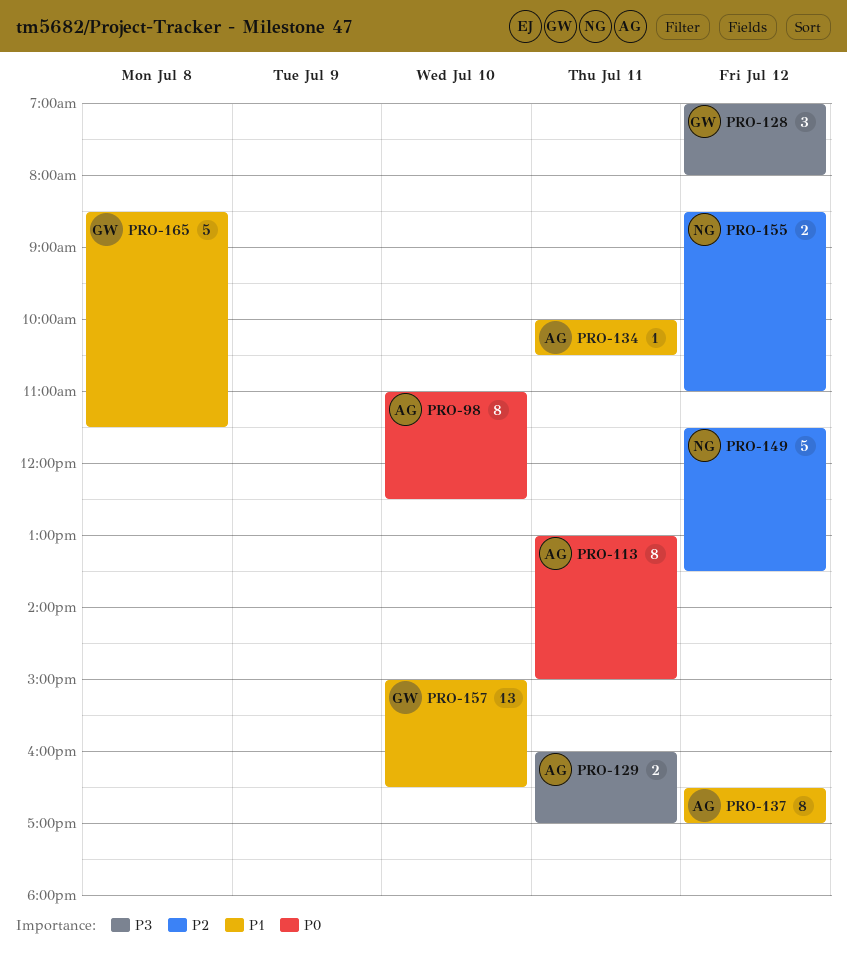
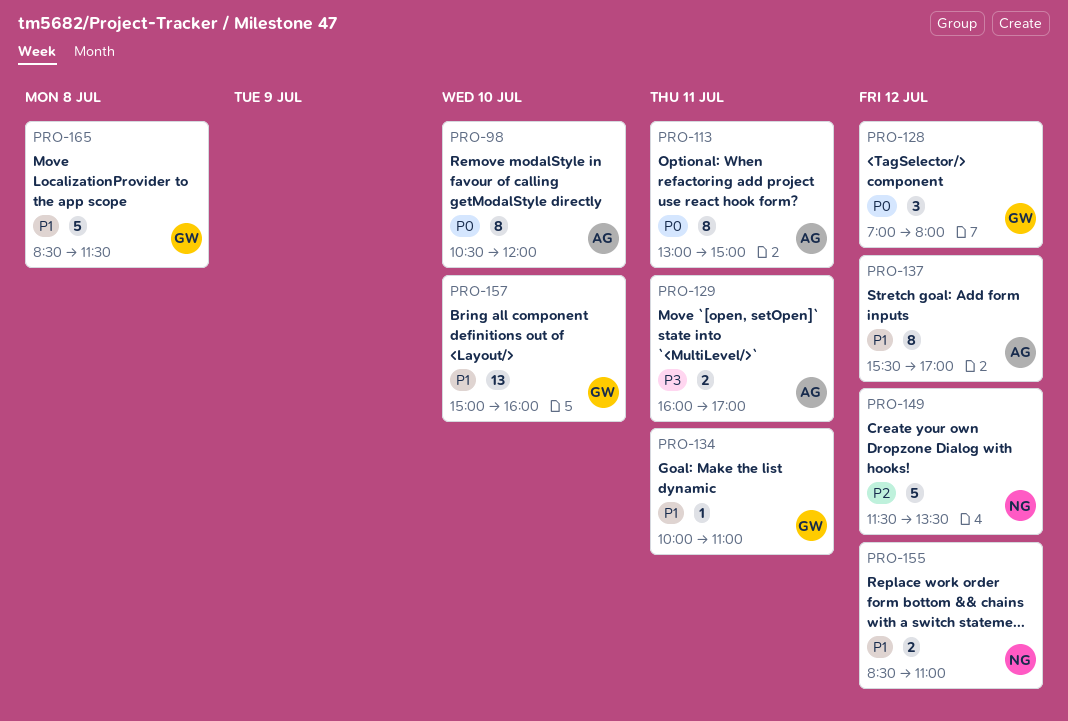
PRO-98, begins: 11:00 -> 10:30
PRO-98, ends: 12:30 -> 12:00
PRO-128, priority: P3 -> P0
PRO-134, owner: AG -> GW
PRO-134, ends: 10:30 -> 11:00
PRO-137, begins: 16:30 -> 15:30
PRO-155, priority: P2 -> P1
PRO-157, ends: 16:30 -> 16:00

